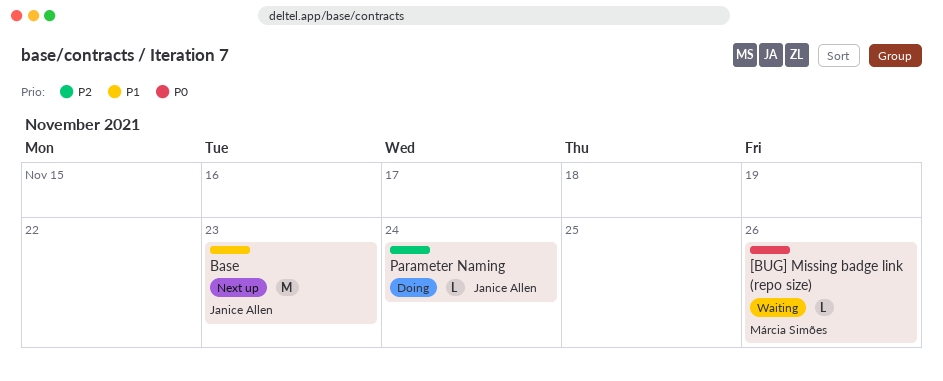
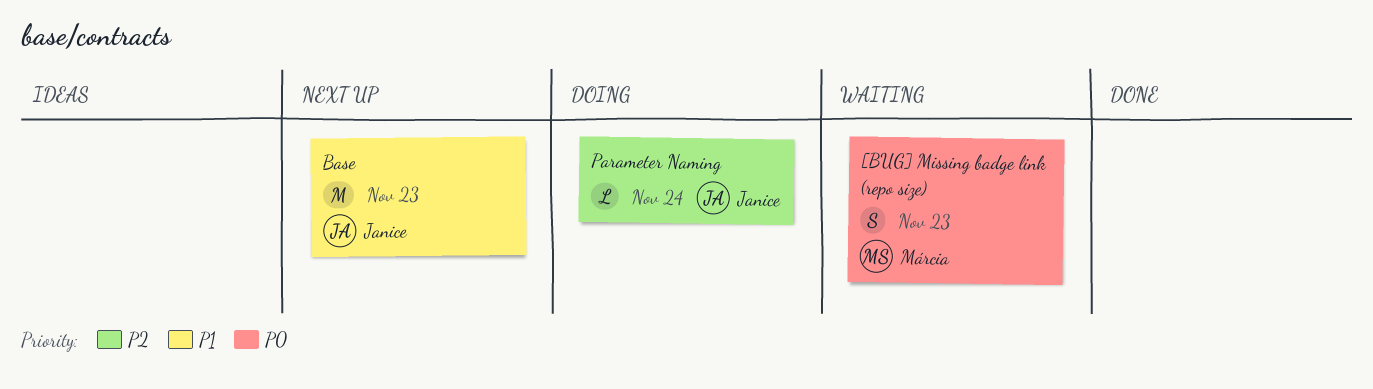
[BUG] Missing badge link (repo size), estimate: L -> S
[BUG] Missing badge link (repo size), due: Nov 26 -> Nov 23

